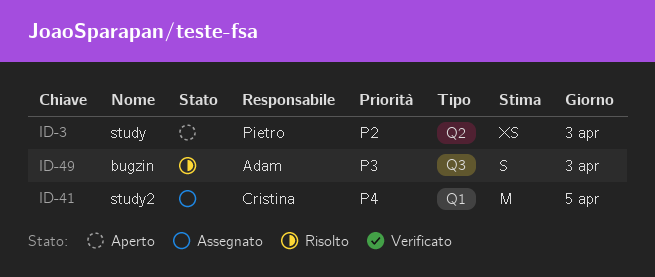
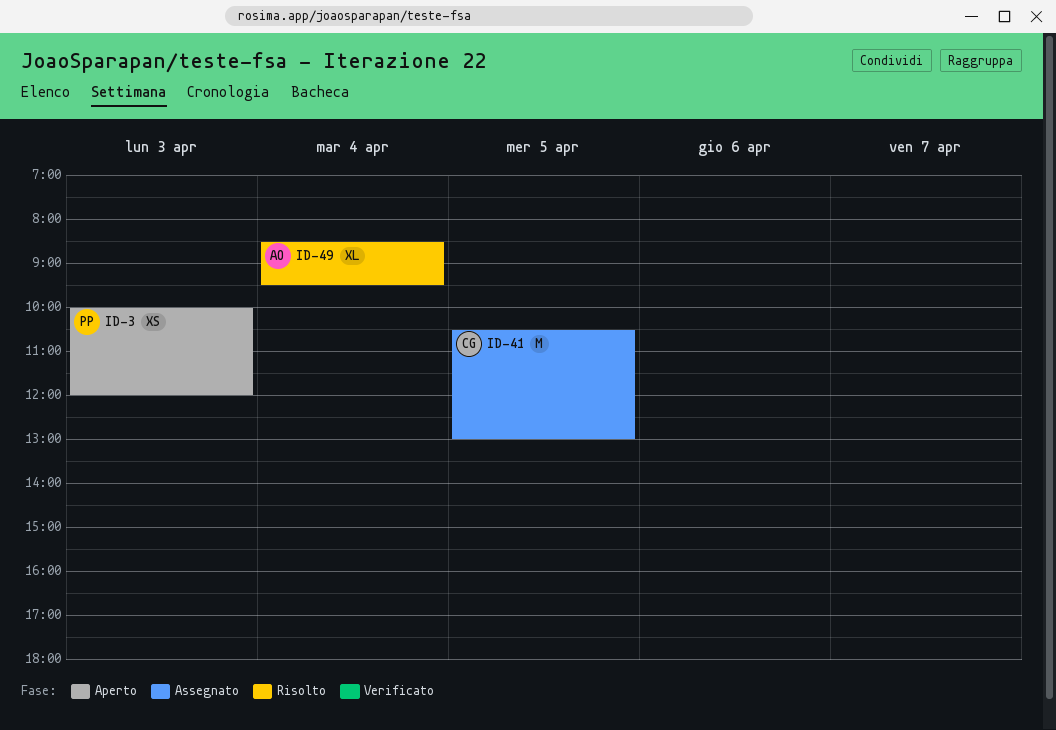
ID-49, estimate: S -> XL
ID-49, day: Apr 3 -> Apr 4

